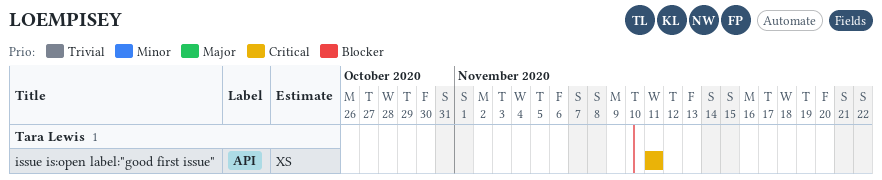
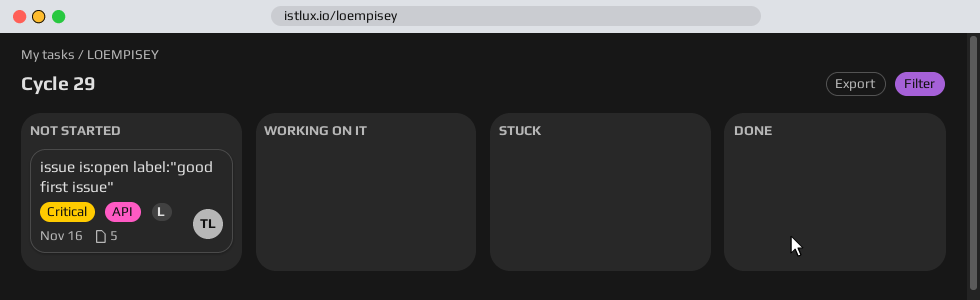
issue is:open label:"good first issue", estimate: XS -> L
issue is:open label:"good first issue", due: Nov 11 -> Nov 16

